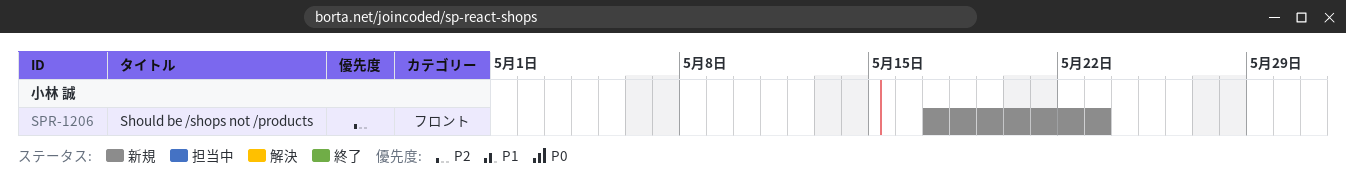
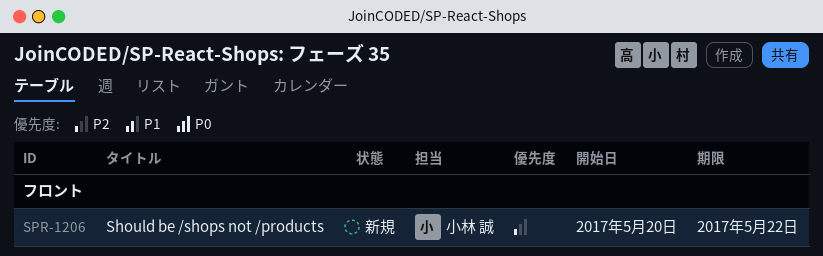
SPR-1206, start: May 17 -> May 20
SPR-1206, due: May 23 -> May 22

